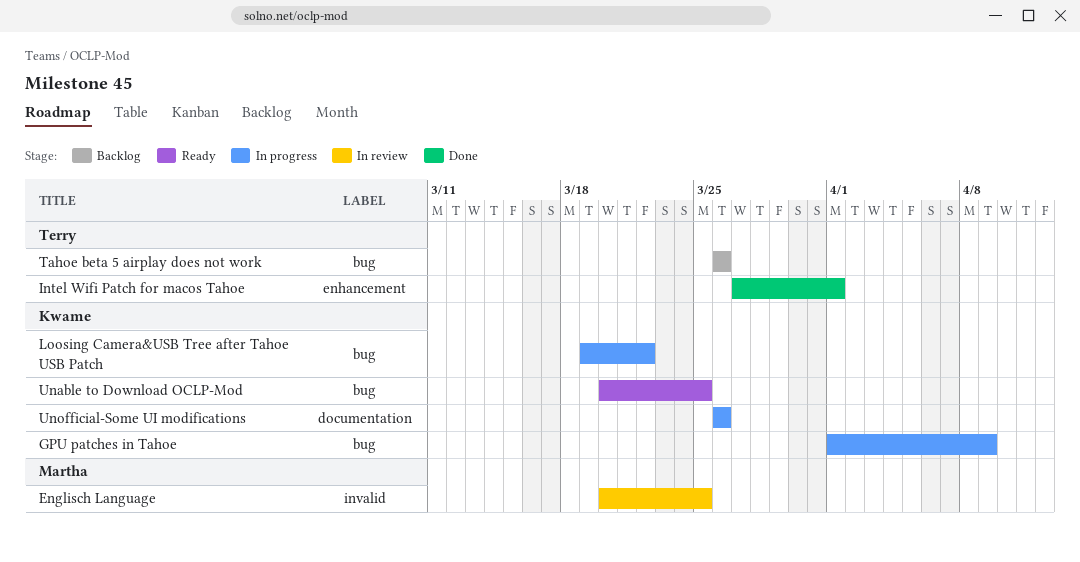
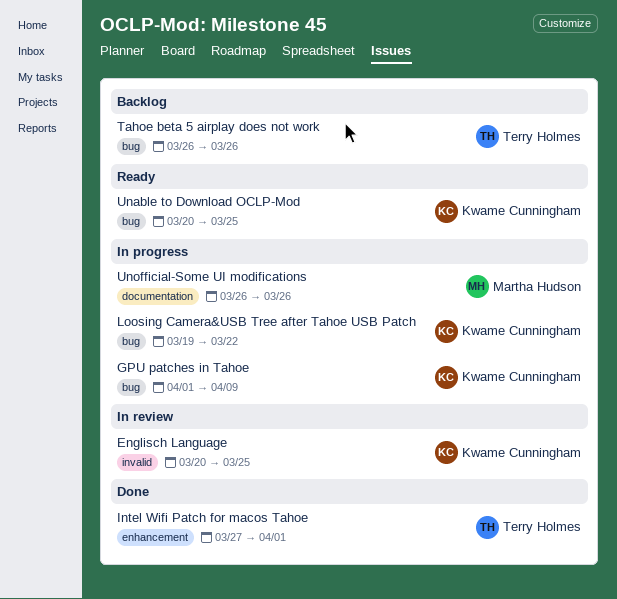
Englisch Language, owner: Martha Hudson -> Kwame Cunningham
Unofficial-Some UI modifications, owner: Kwame Cunningham -> Martha Hudson

